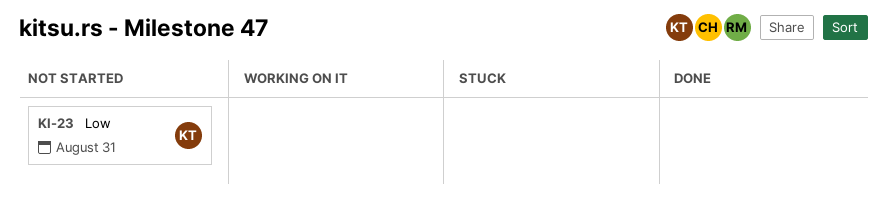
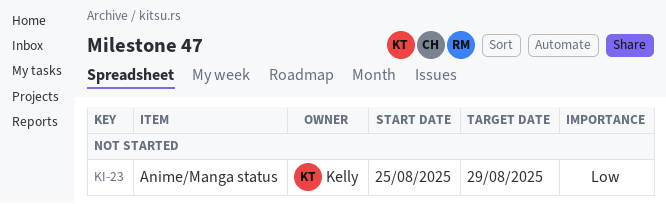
KI-23, due: Aug 31 -> Aug 29

